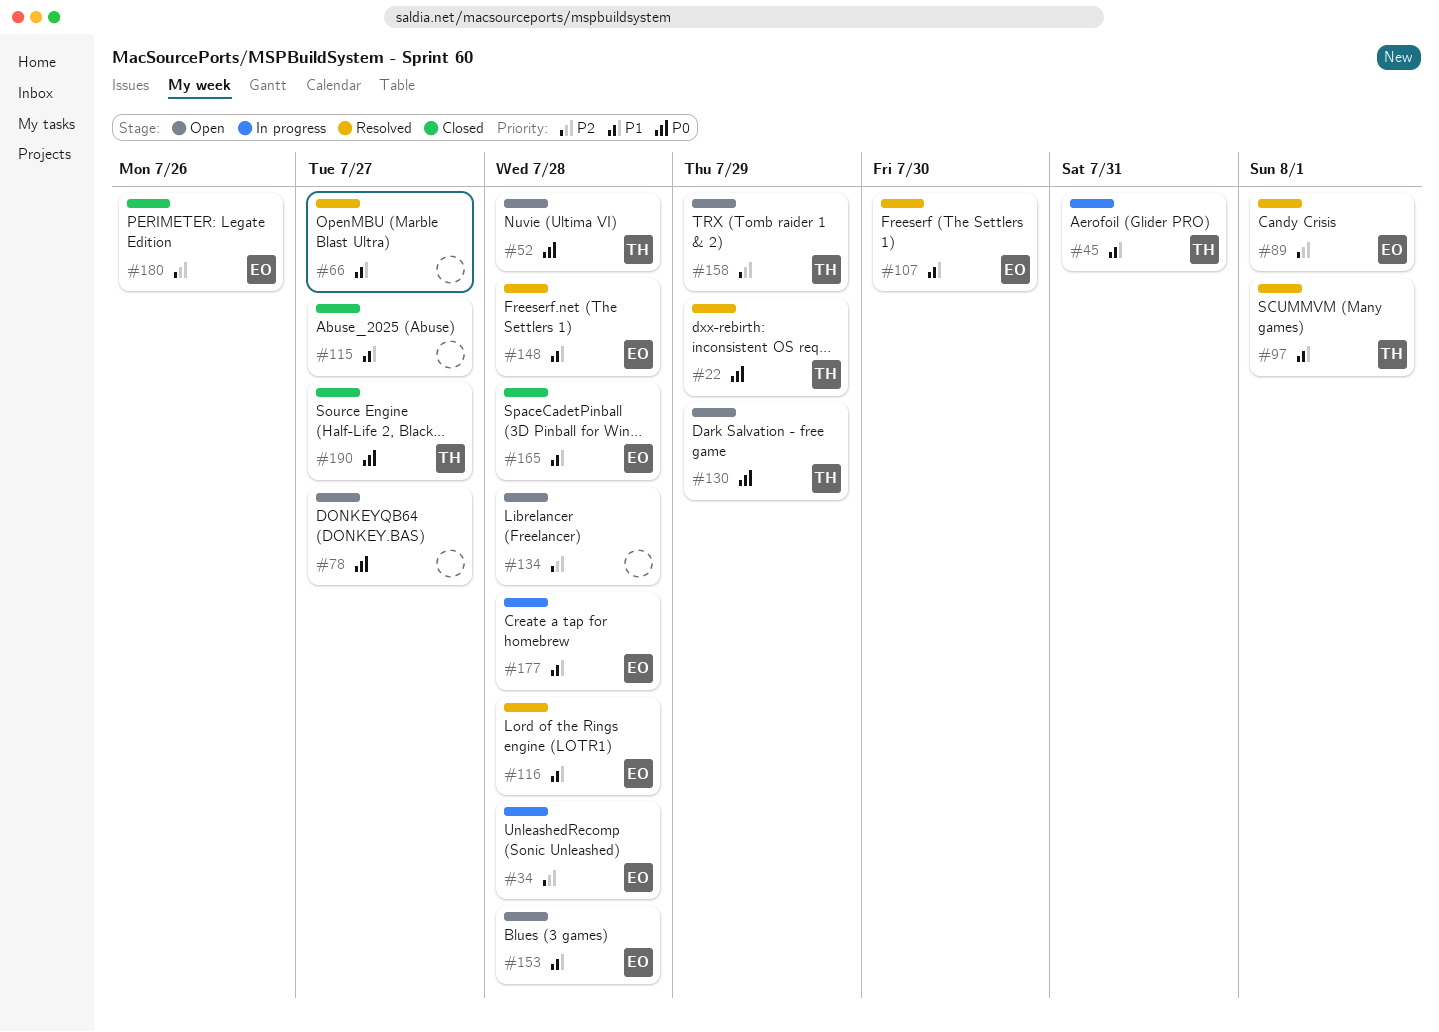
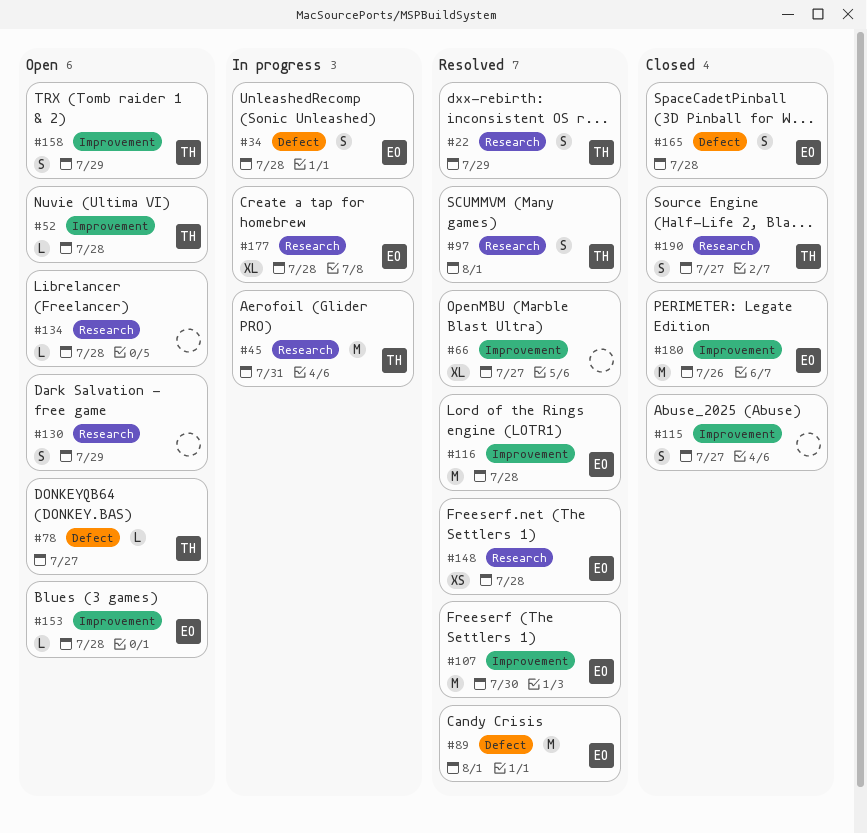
#78, owner: none -> TH
#130, owner: TH -> none

